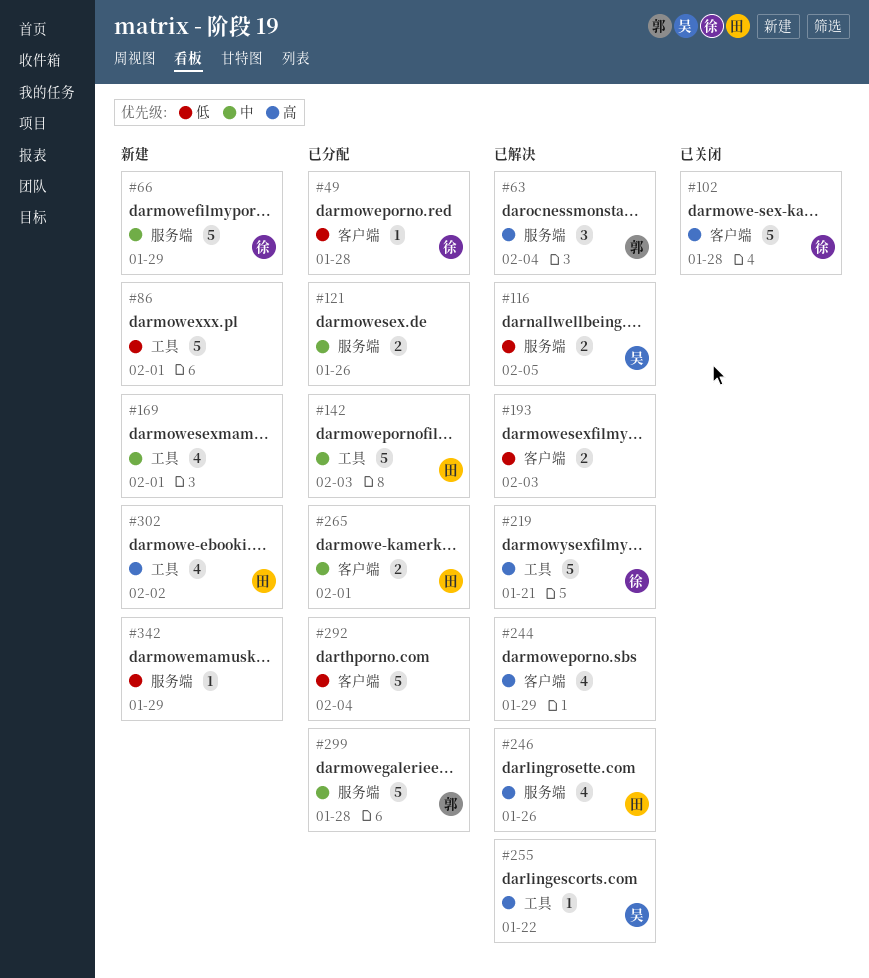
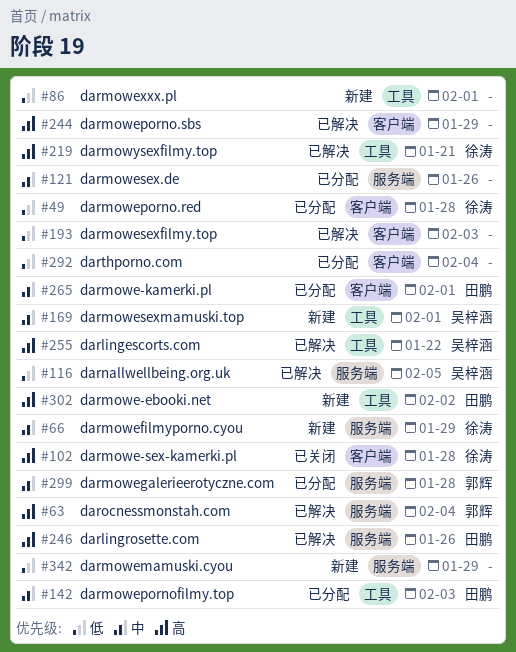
#169, owner: none -> 吴梓涵

